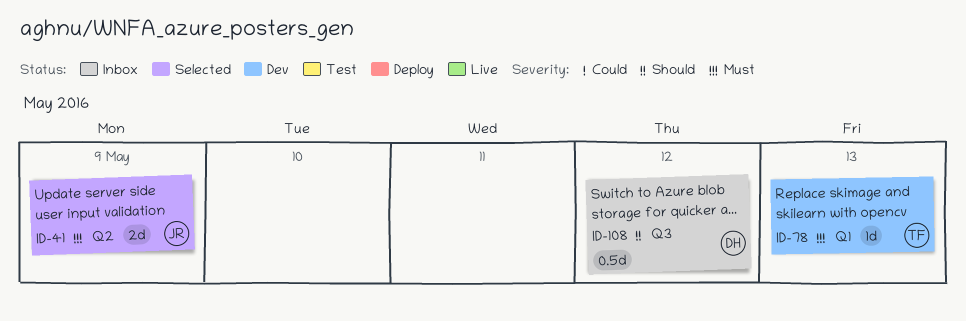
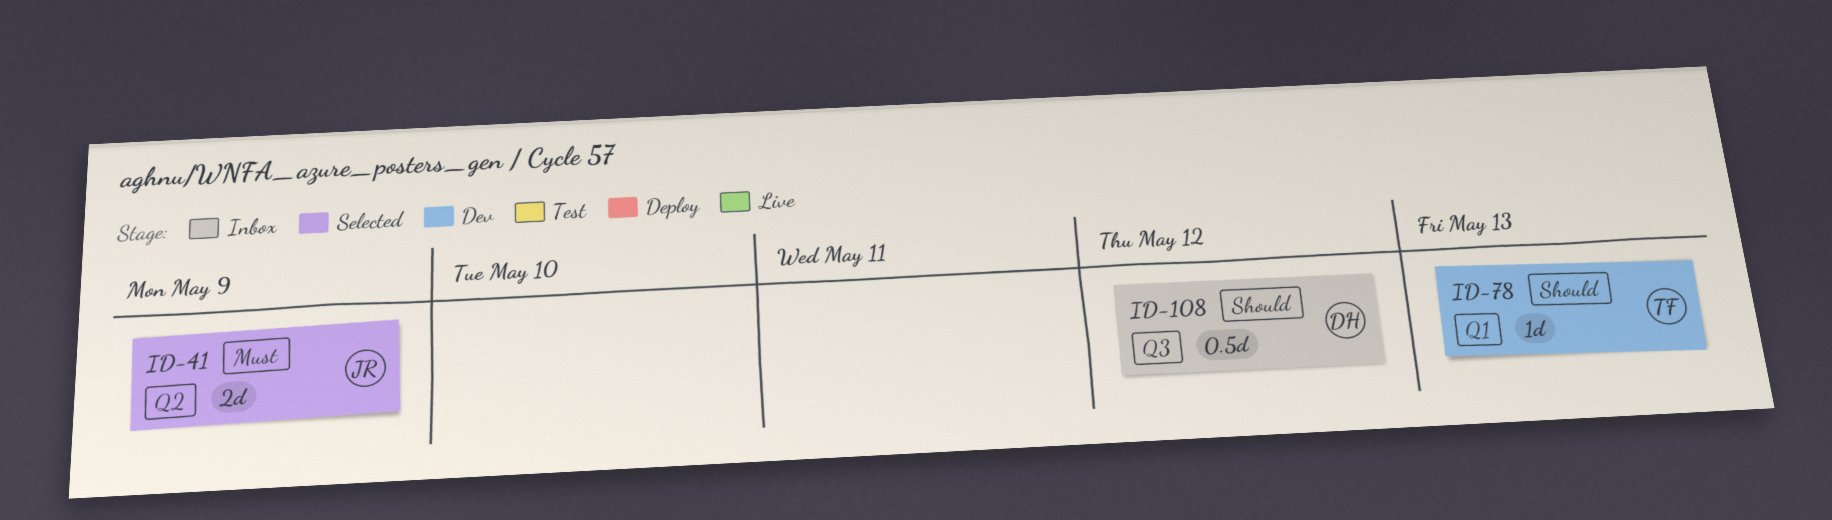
ID-78, priority: Must -> Should

